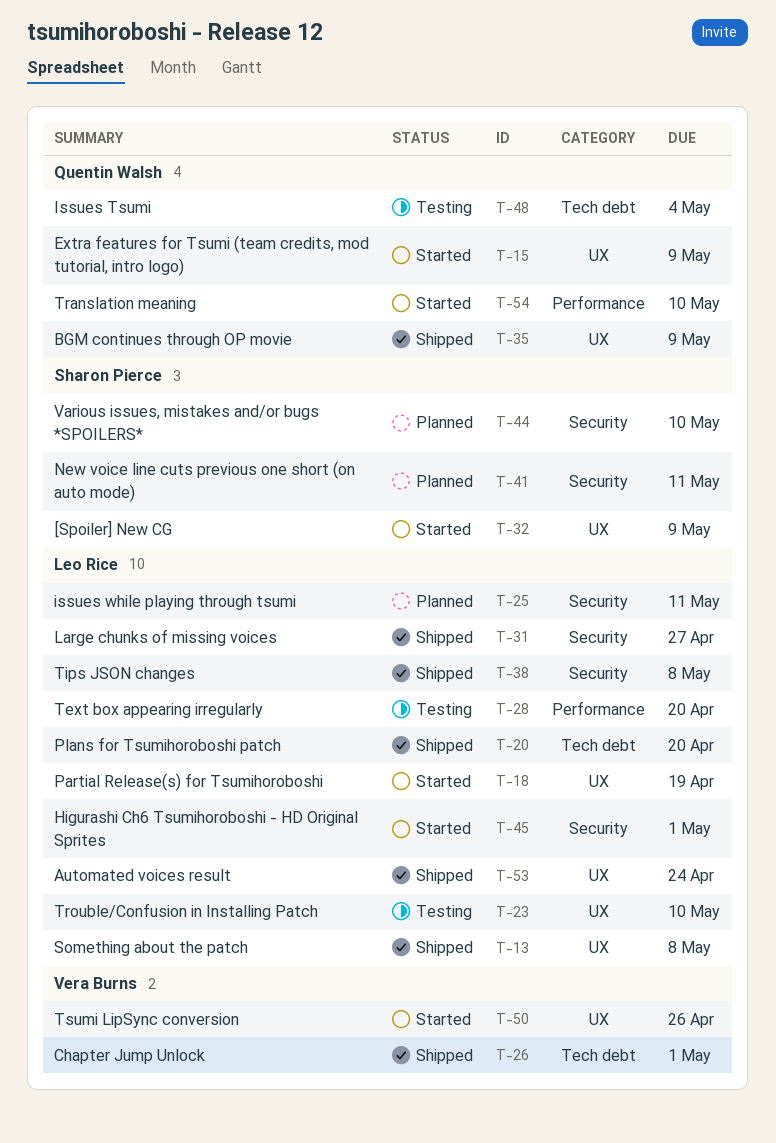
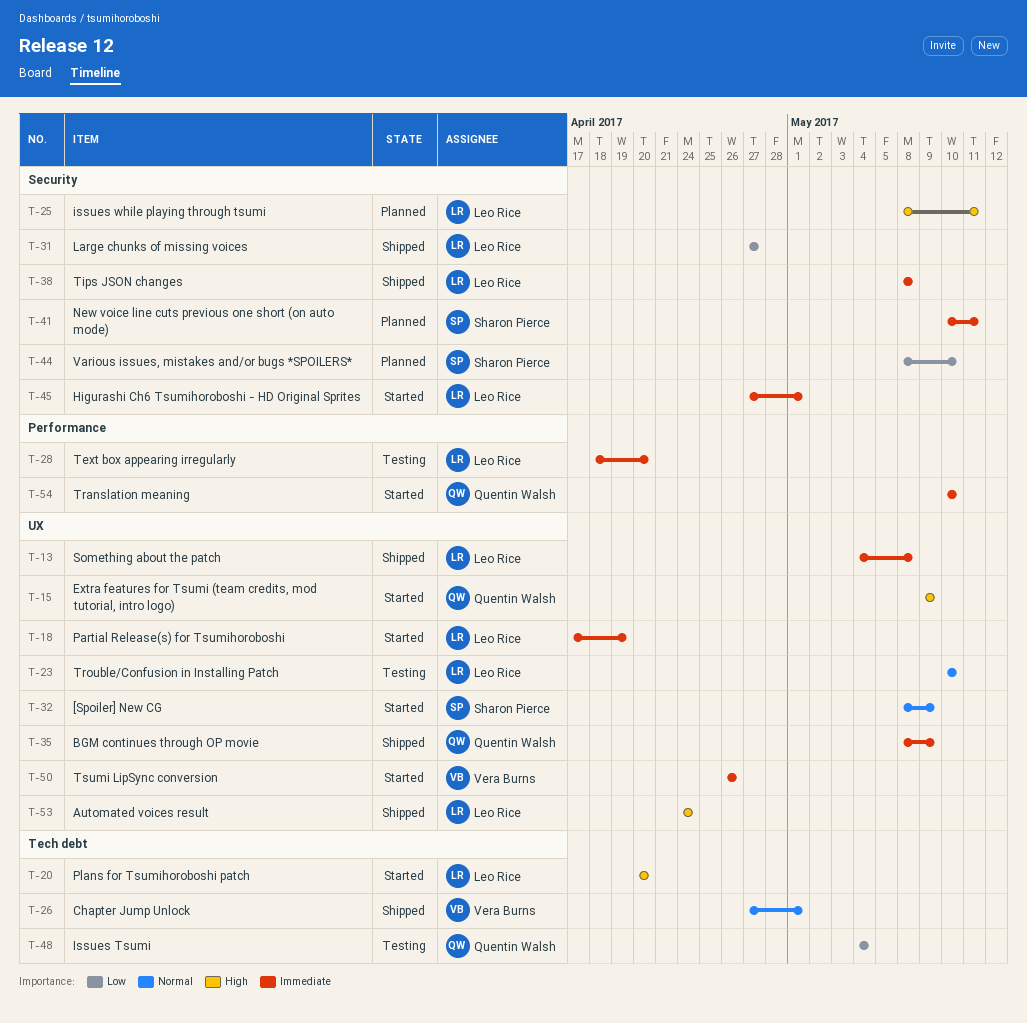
T-20, status: Shipped -> Started

